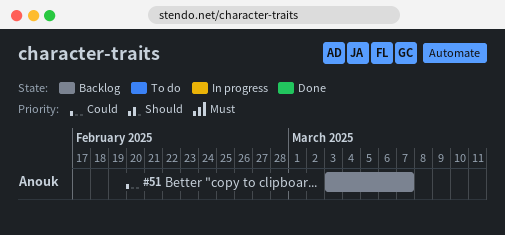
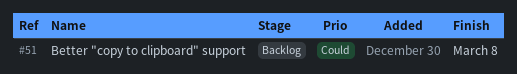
#51, due: Mar 7 -> Mar 8

